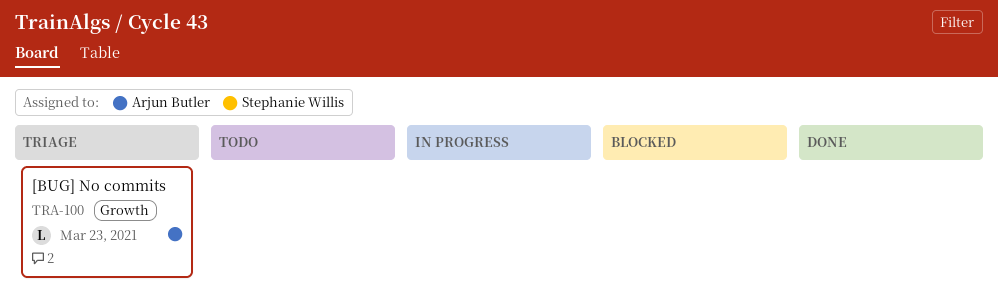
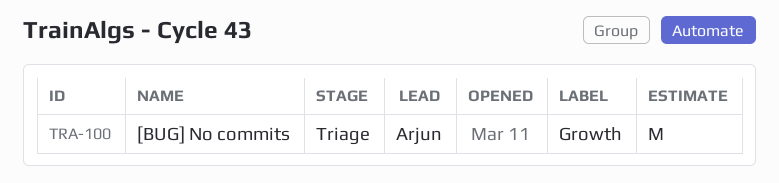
TRA-100, estimate: L -> M

